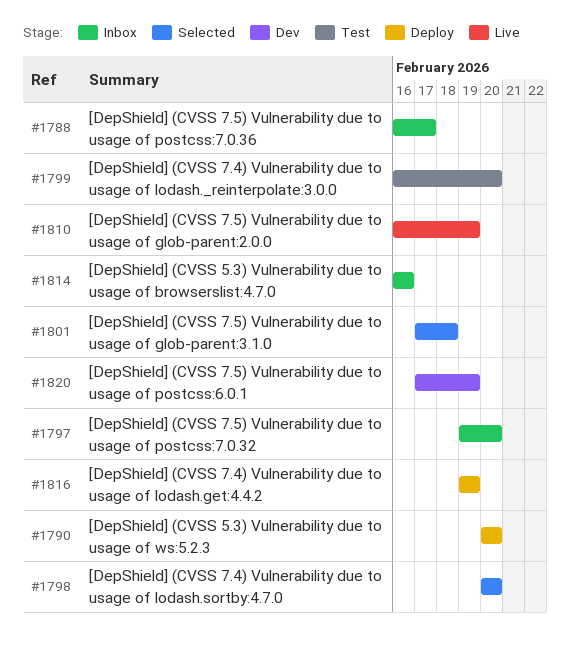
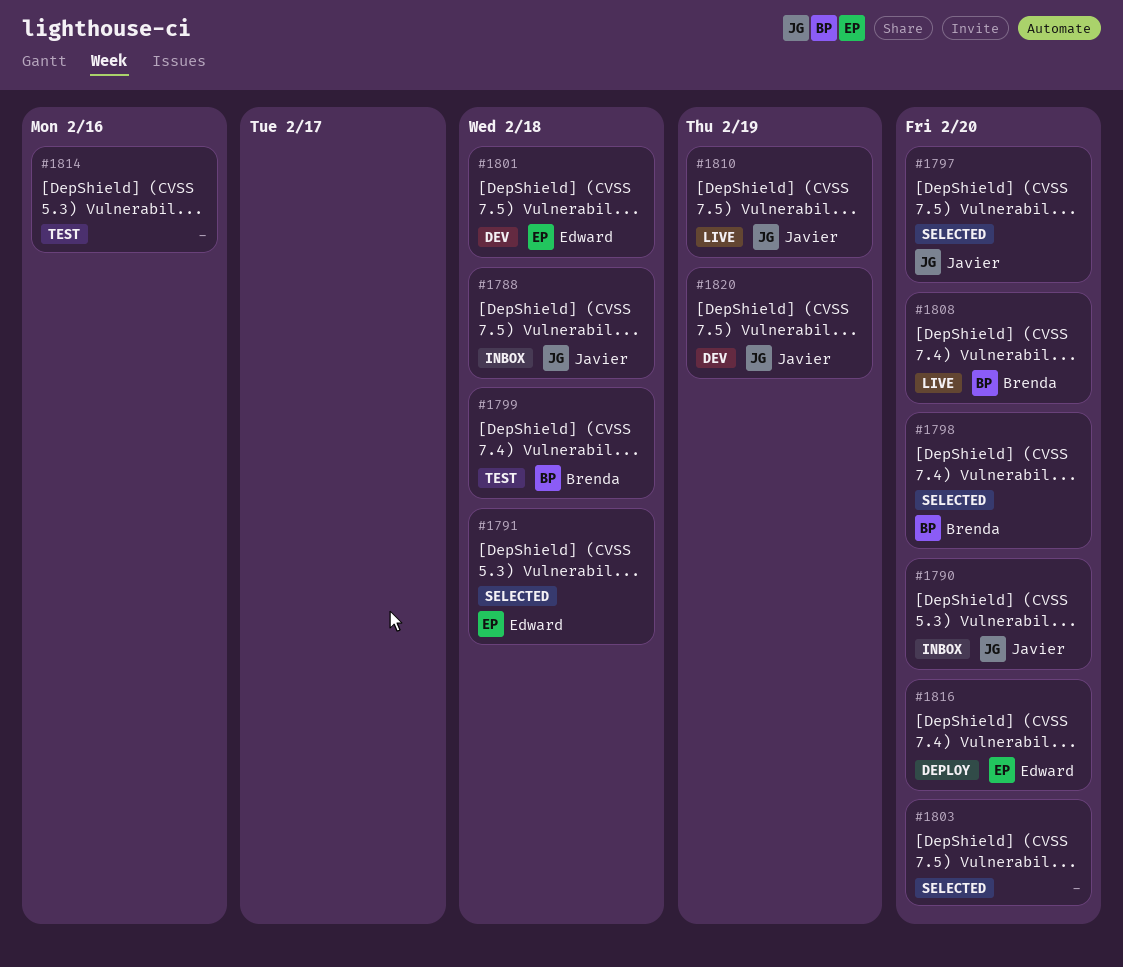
#1788, due: Feb 17 -> Feb 18
#1790, status: Deploy -> Inbox
#1791: none -> present
#1797, status: Inbox -> Selected
#1799, due: Feb 20 -> Feb 18
#1801, status: Selected -> Dev
#1803: none -> present
#1808: none -> present
#1814, status: Inbox -> Test
#1816, due: Feb 19 -> Feb 20

